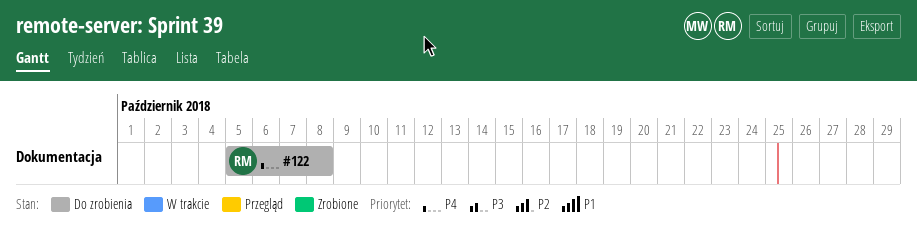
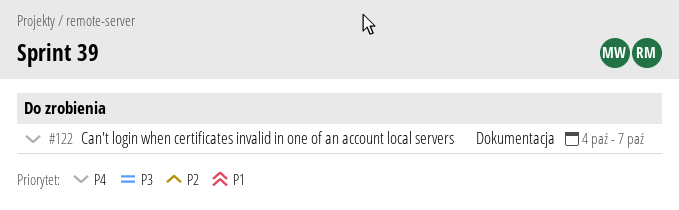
#122, start: Oct 5 -> Oct 4
#122, due: Oct 8 -> Oct 7

